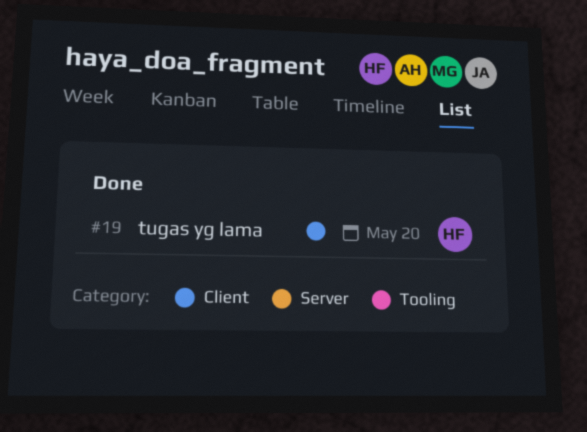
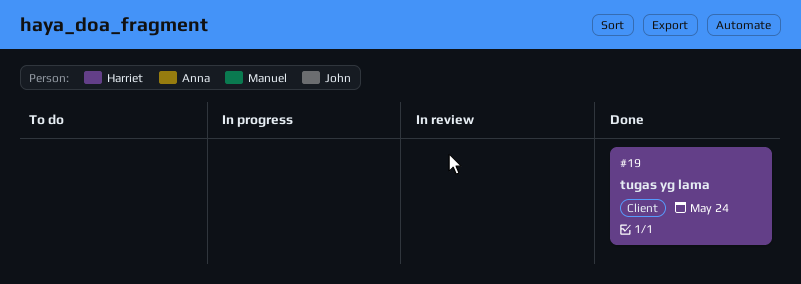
#19, due: May 20 -> May 24

